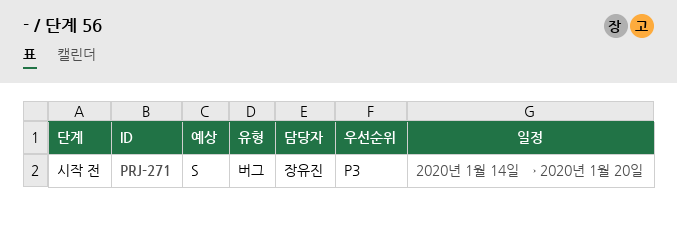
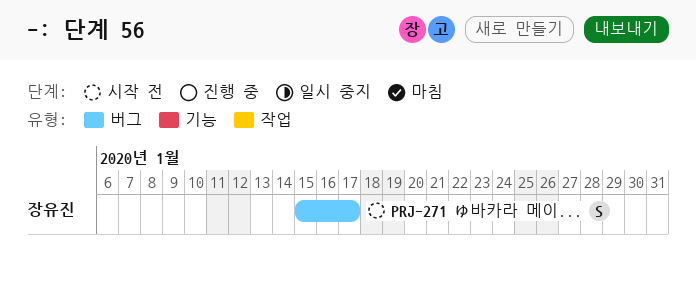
PRJ-271, start: Jan 14 -> Jan 15
PRJ-271, due: Jan 20 -> Jan 17

